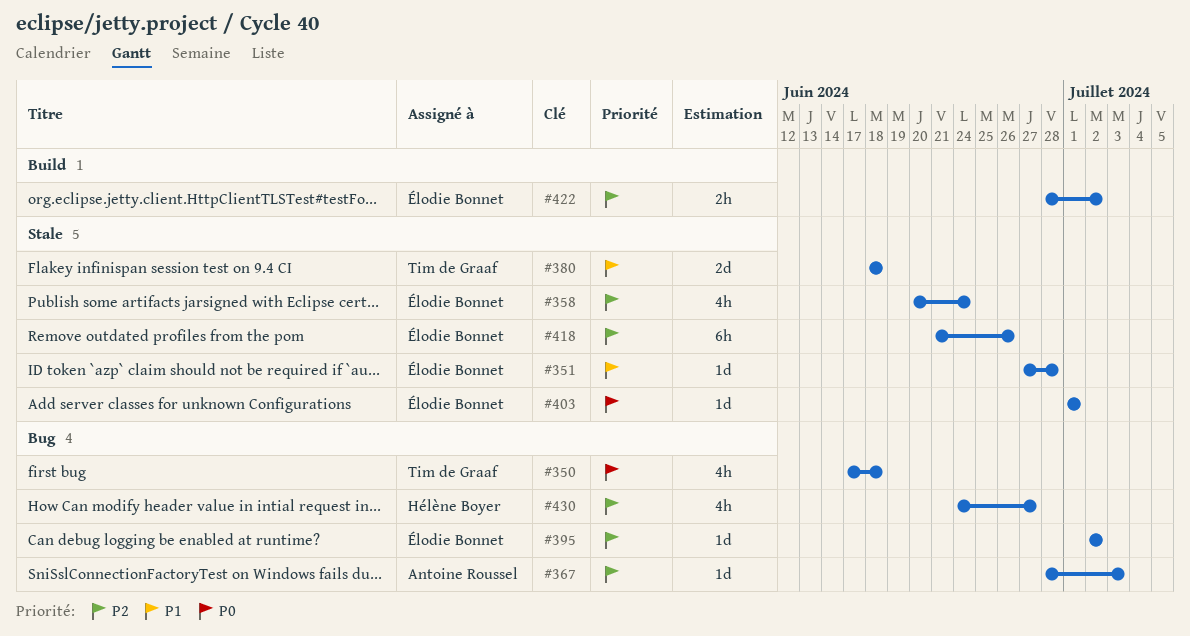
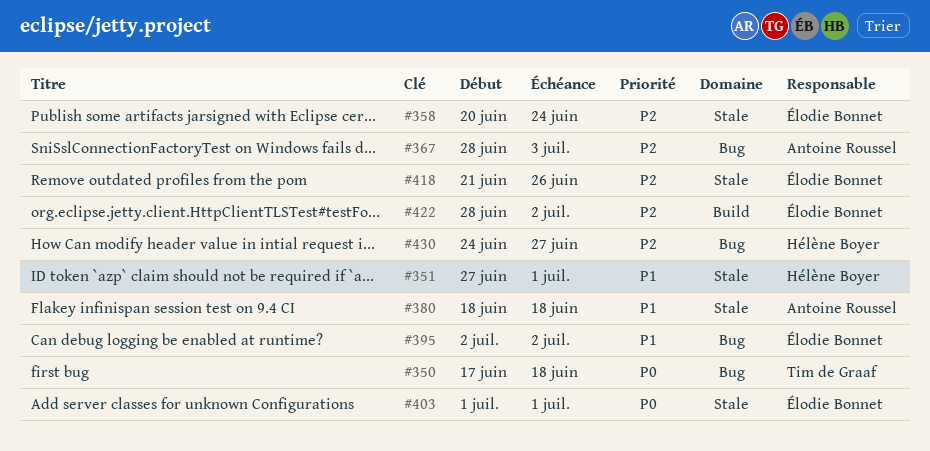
#351, owner: Élodie Bonnet -> Hélène Boyer
#351, due: Jun 28 -> Jul 1
#380, owner: Tim de Graaf -> Antoine Roussel
#395, priority: P2 -> P1

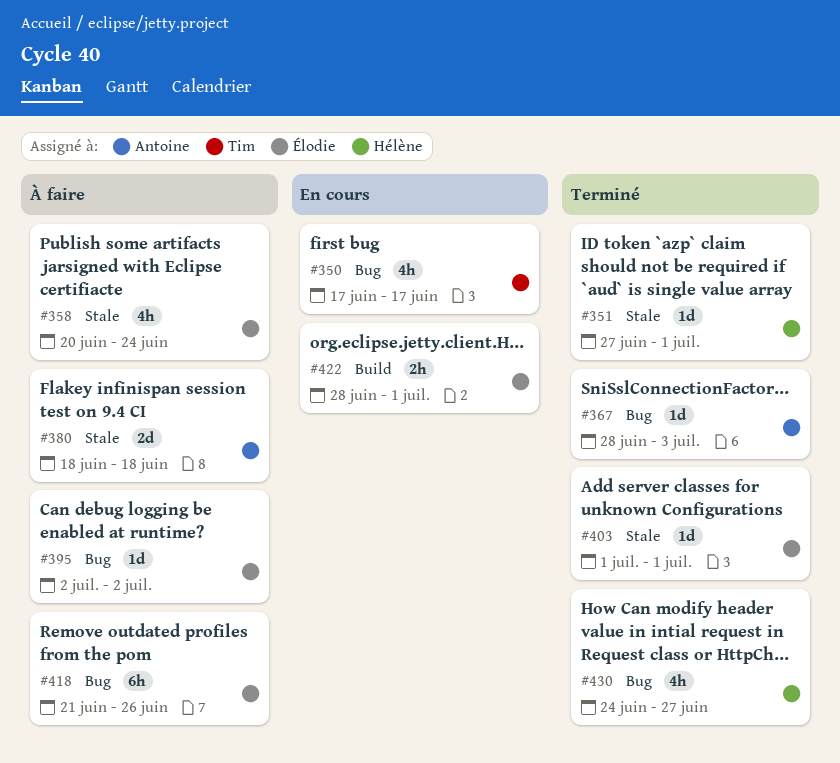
#350, due: Jun 18 -> Jun 17
#418, label: Stale -> Bug
#422, due: Jul 2 -> Jul 1

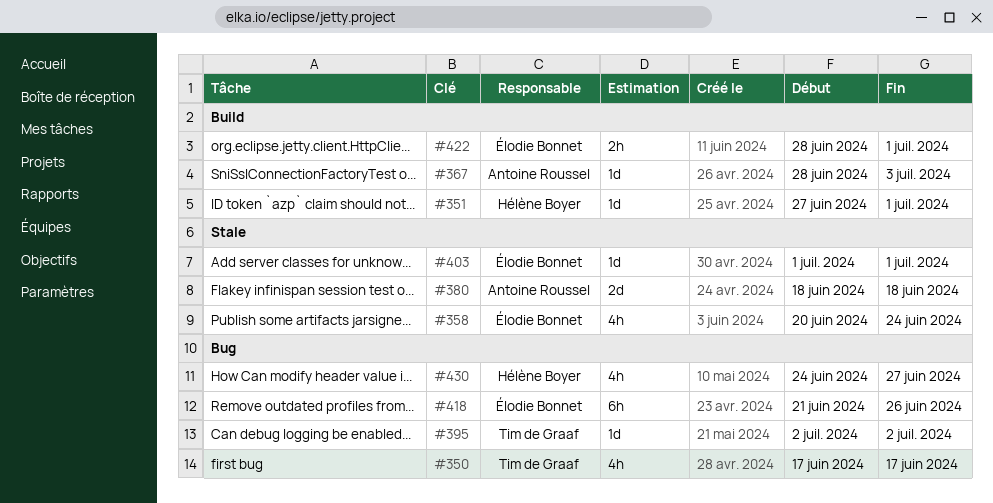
#351, label: Stale -> Build
#367, label: Bug -> Build
#395, owner: Élodie Bonnet -> Tim de Graaf

